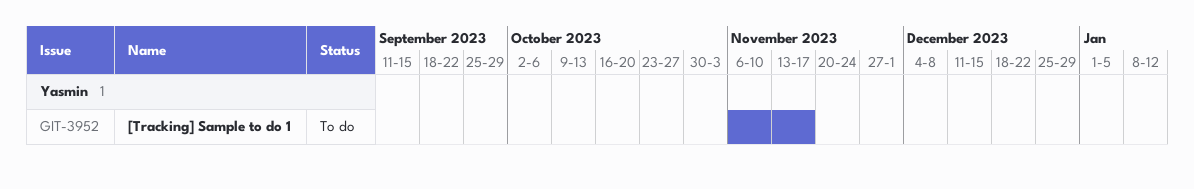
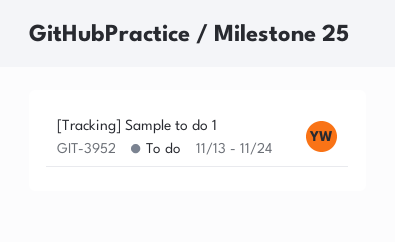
GIT-3952, start: Nov 6 -> Nov 13
GIT-3952, due: Nov 17 -> Nov 24

